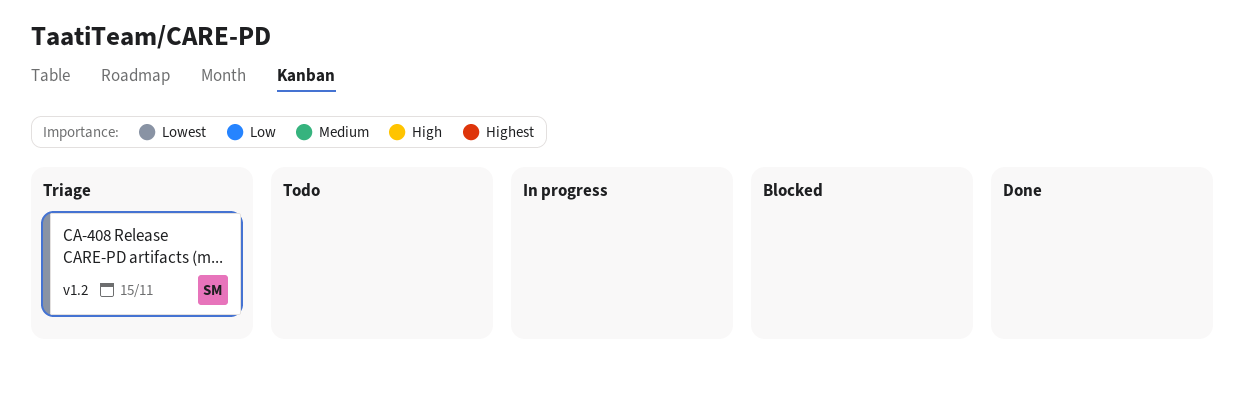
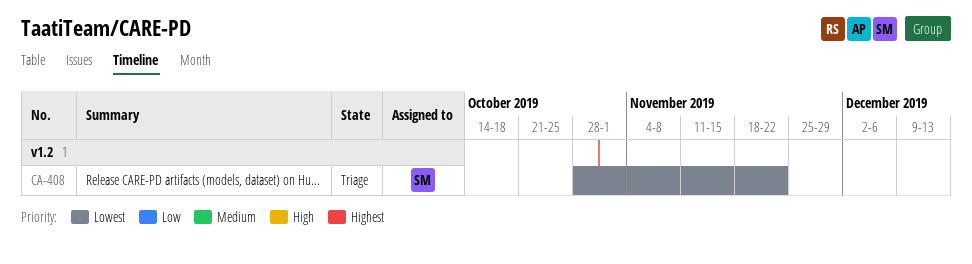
CA-408, due: Nov 15 -> Nov 22

